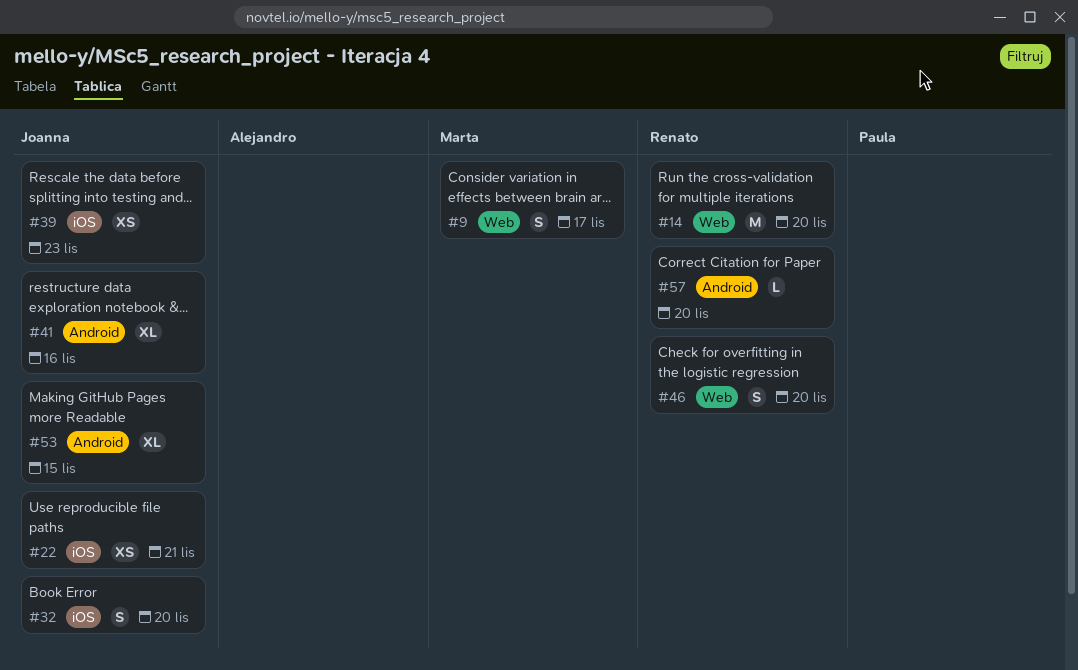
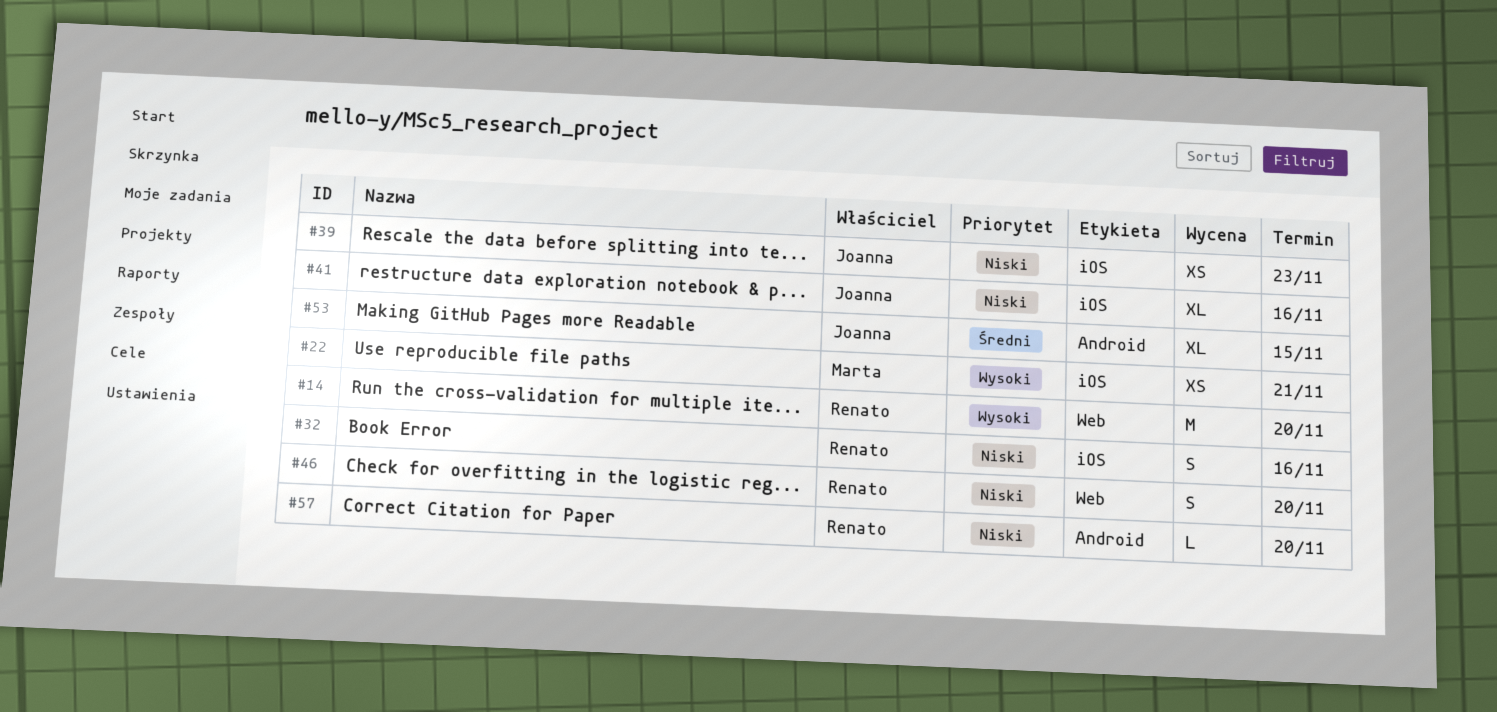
#9: present -> none
#22, owner: Joanna -> Marta
#32, owner: Joanna -> Renato
#32, due: Nov 20 -> Nov 16
#41, label: Android -> iOS

